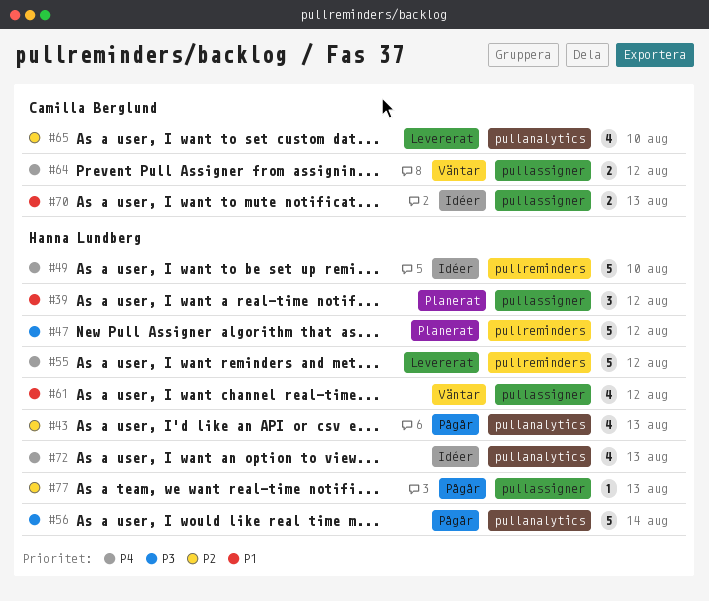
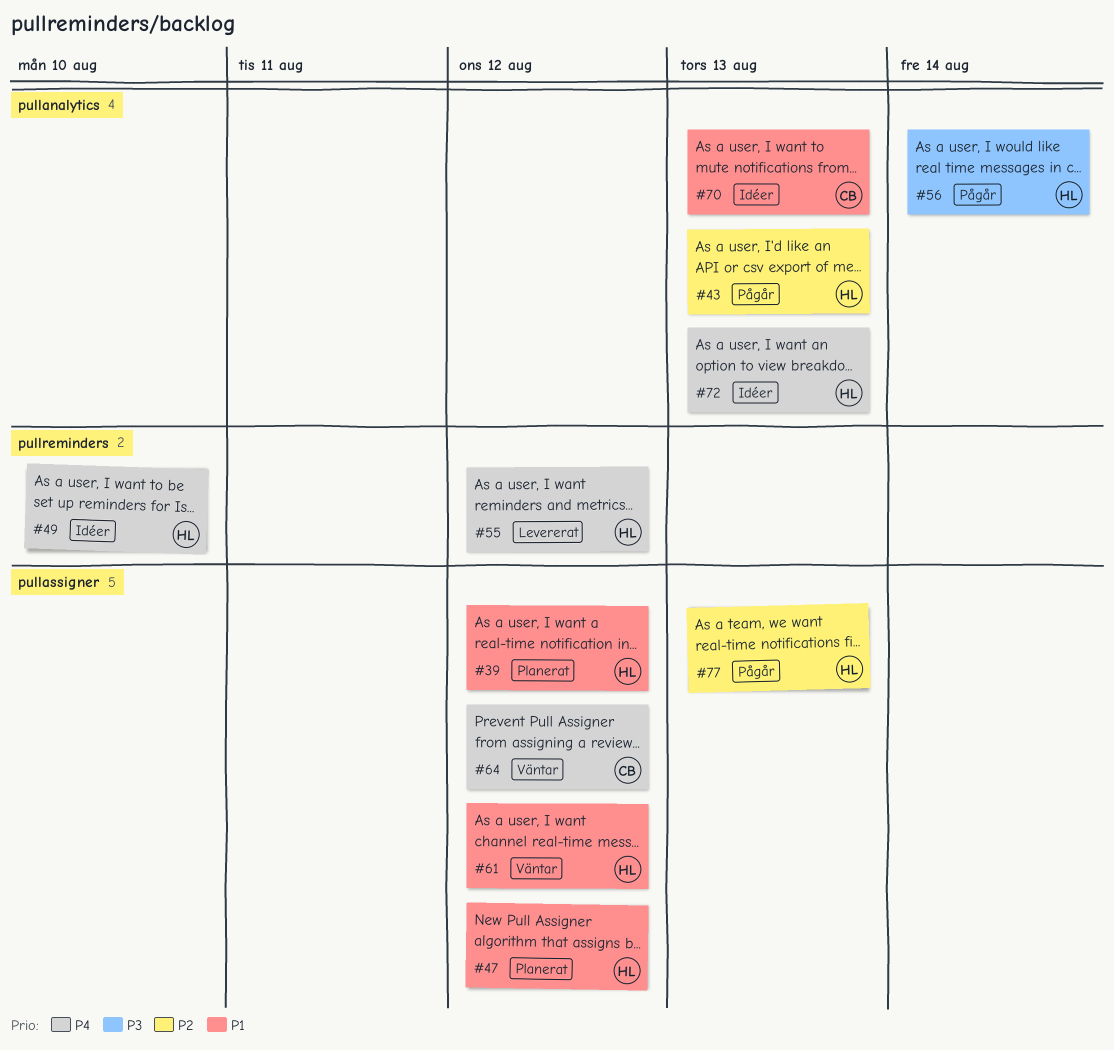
#47, priority: P3 -> P1
#47, label: pullreminders -> pullassigner
#65: present -> none
#70, label: pullassigner -> pullanalytics

